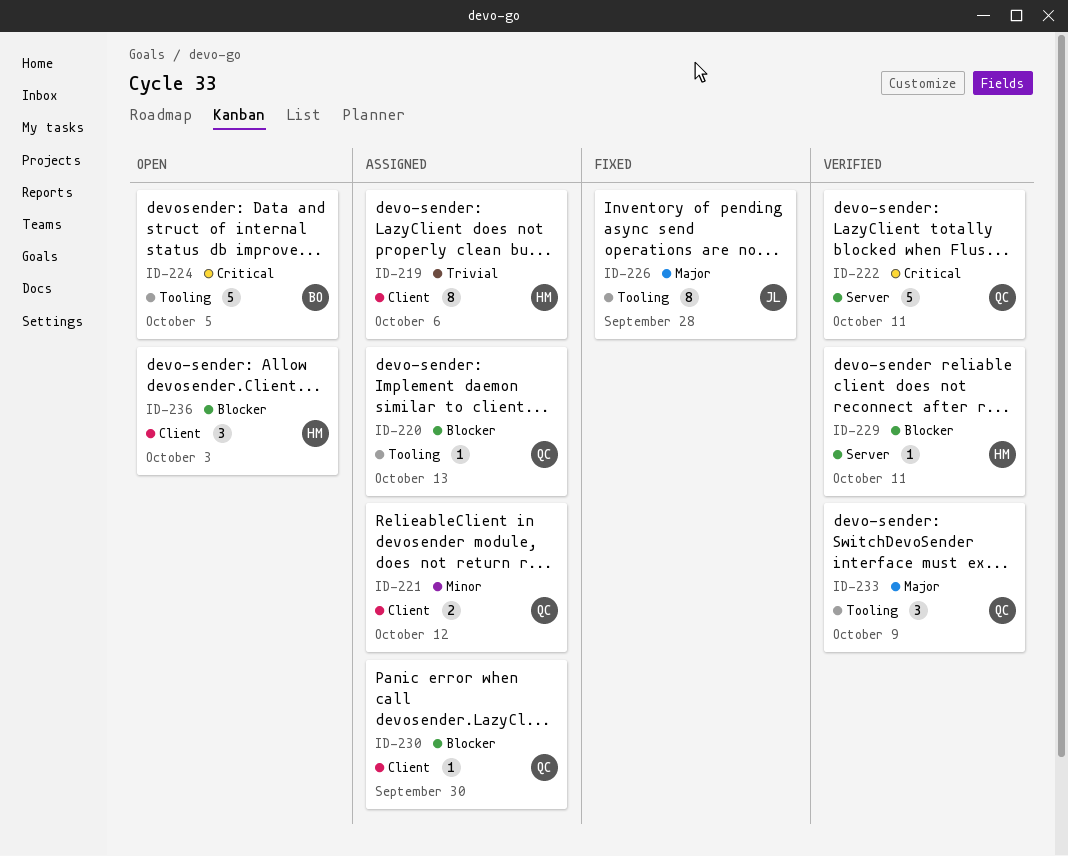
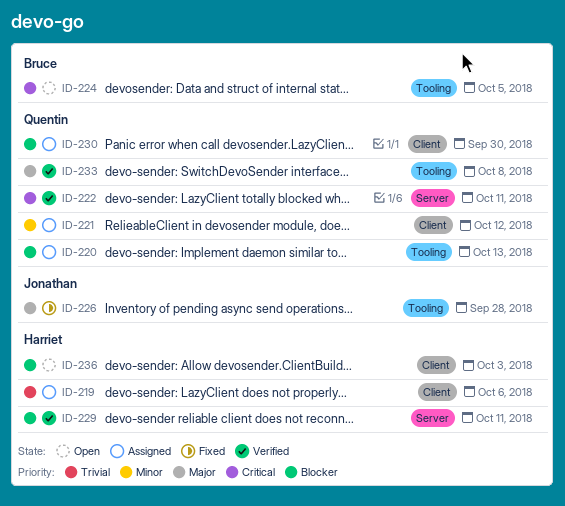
ID-233, due: Oct 9 -> Oct 8

